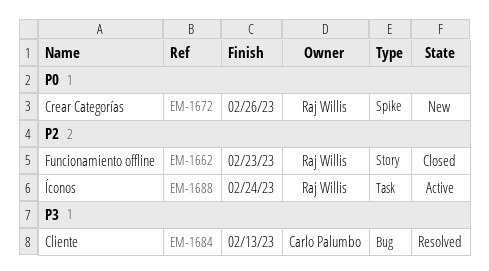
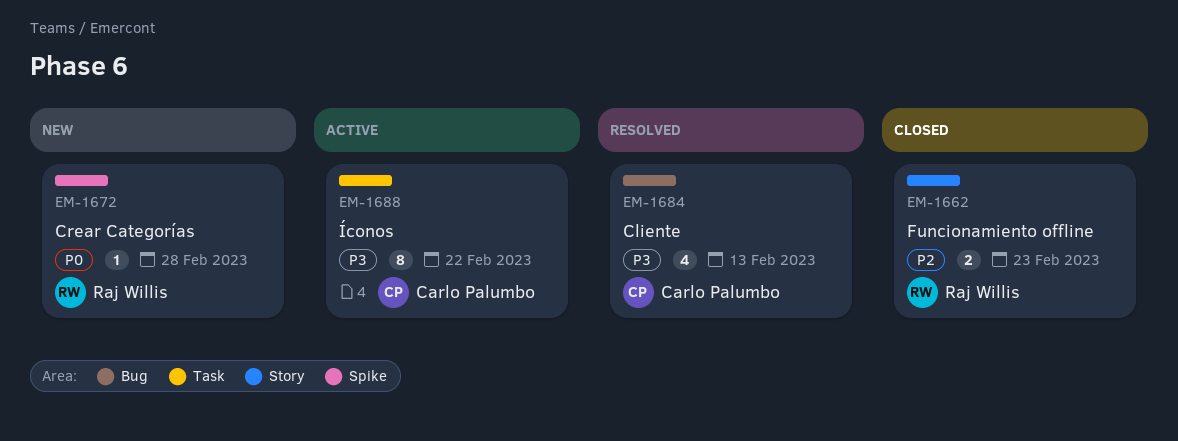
EM-1672, due: Feb 26 -> Feb 28
EM-1688, owner: Raj Willis -> Carlo Palumbo
EM-1688, priority: P2 -> P3
EM-1688, due: Feb 24 -> Feb 22

